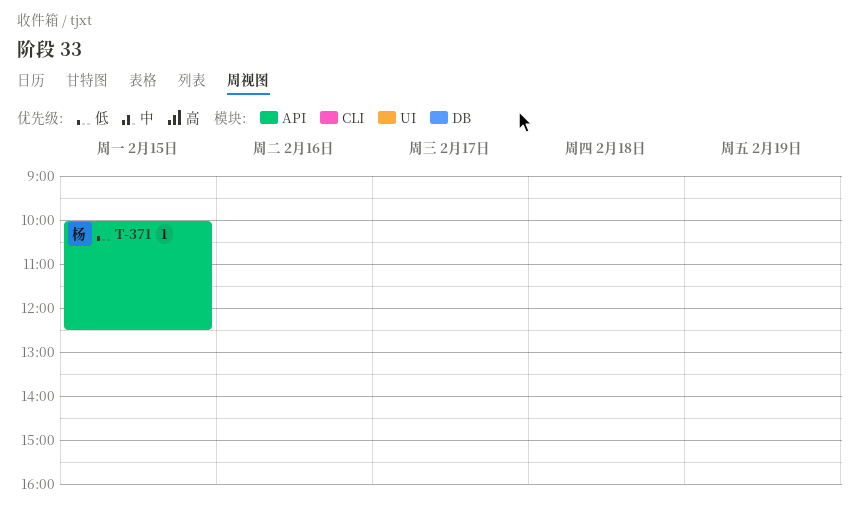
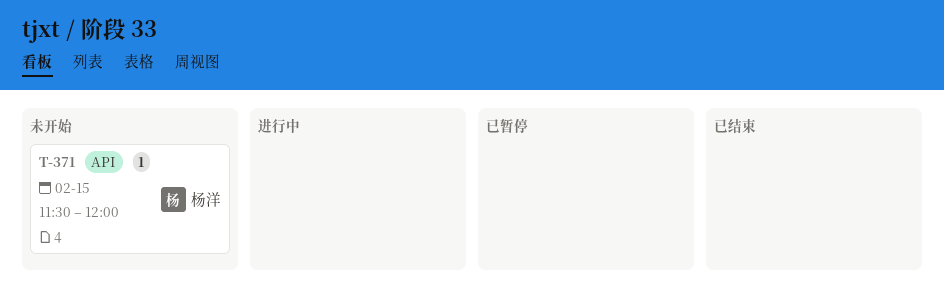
T-371, begins: 10:00 -> 11:30
T-371, ends: 12:30 -> 12:00

